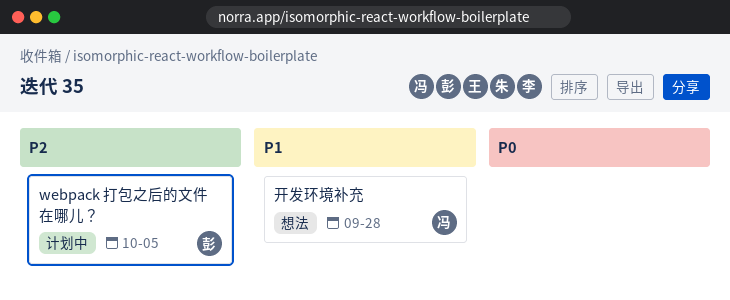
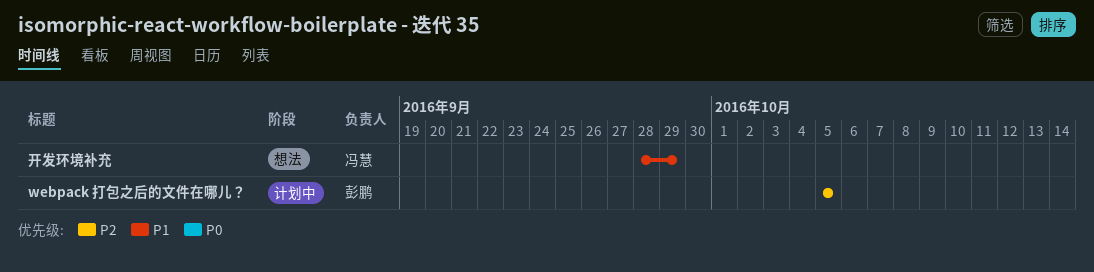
开发环境补充, due: Sep 28 -> Sep 29

